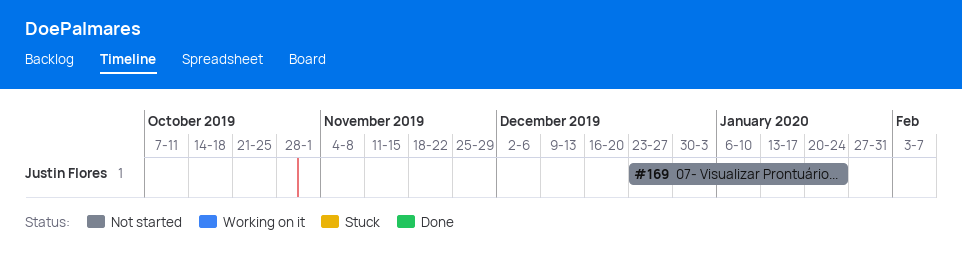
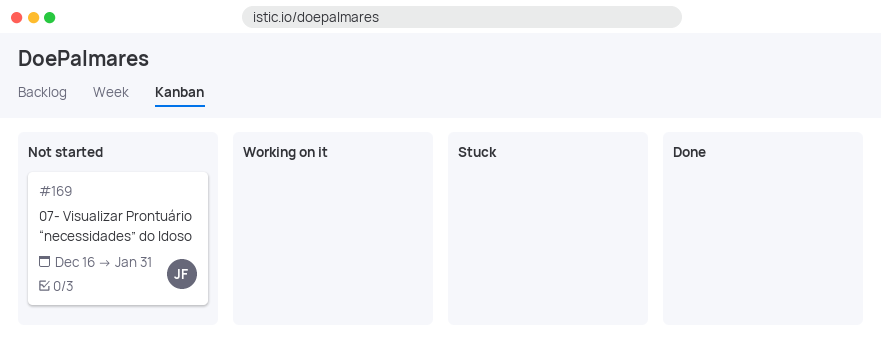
#169, start: Dec 23 -> Dec 16
#169, due: Jan 24 -> Jan 31

